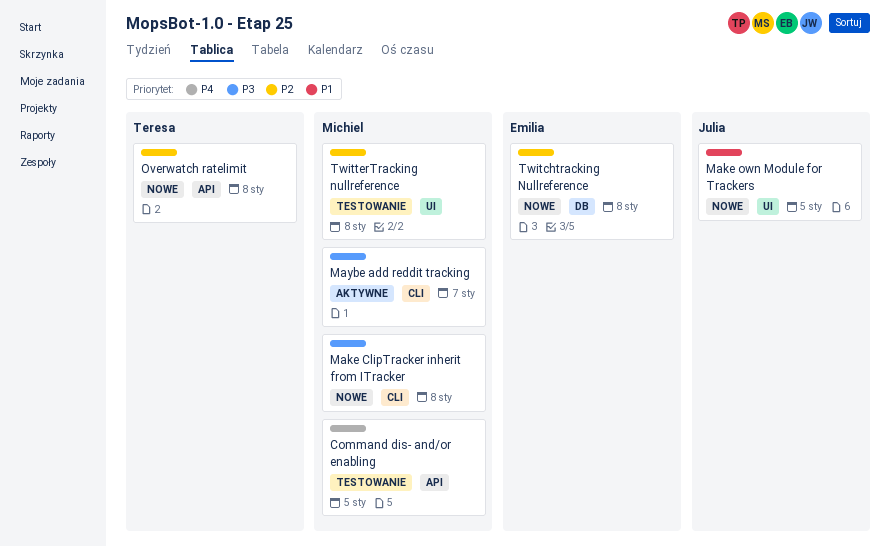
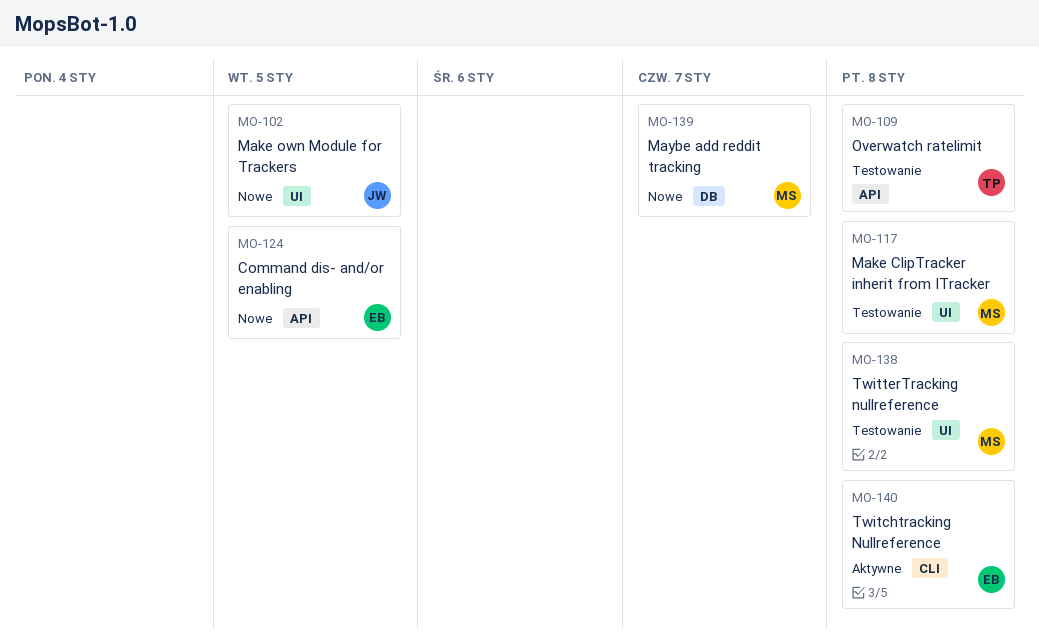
Command dis- and/or enabling, status: Testowanie -> Nowe
Command dis- and/or enabling, owner: Michiel -> Emilia
Make ClipTracker inherit from ITracker, status: Nowe -> Testowanie
Make ClipTracker inherit from ITracker, label: CLI -> UI
Maybe add reddit tracking, status: Aktywne -> Nowe
Maybe add reddit tracking, label: CLI -> DB
Overwatch ratelimit, status: Nowe -> Testowanie
Twitchtracking Nullreference, status: Nowe -> Aktywne
Twitchtracking Nullreference, label: DB -> CLI

